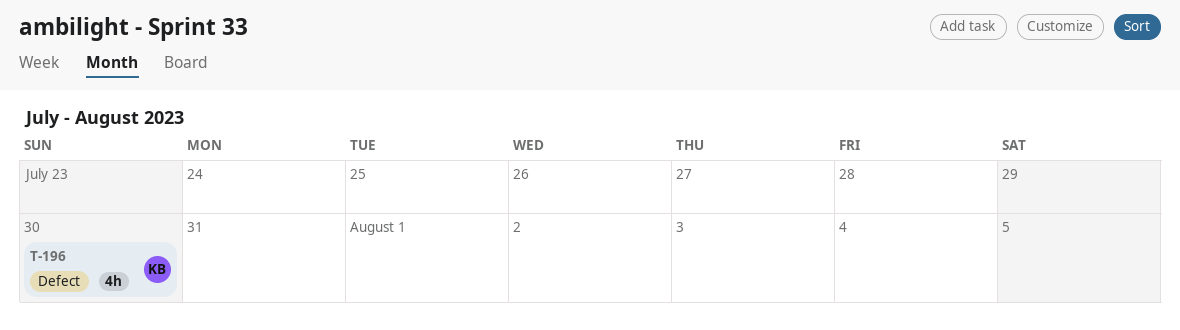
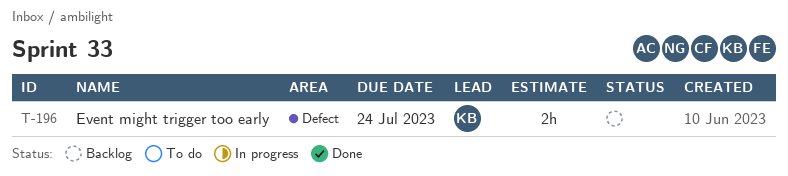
T-196, estimate: 4h -> 2h
T-196, due: Jul 30 -> Jul 24

